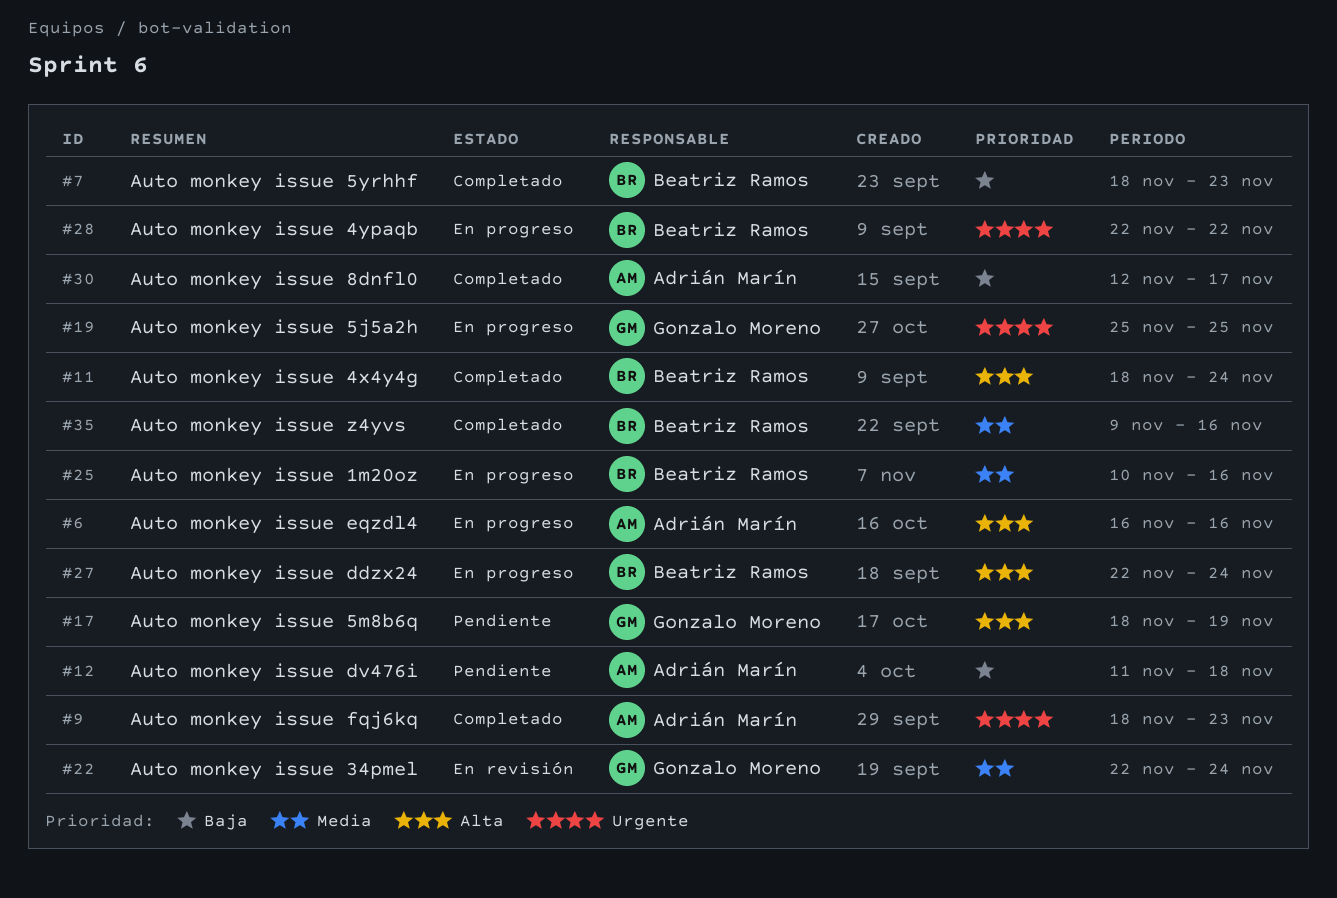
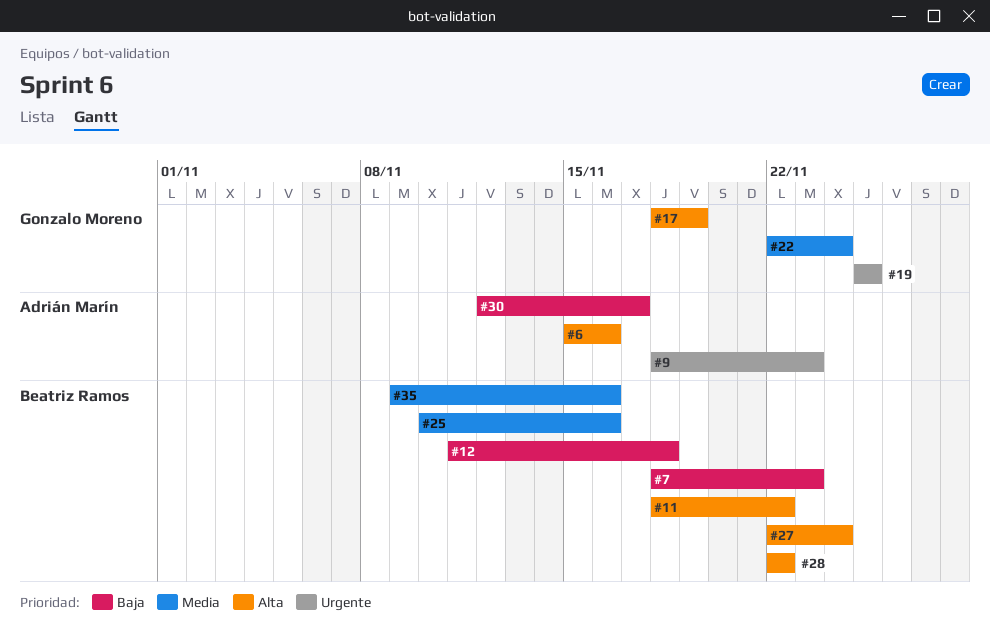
#6, start: Nov 16 -> Nov 15
#11, due: Nov 24 -> Nov 22
#12, owner: Adrián Marín -> Beatriz Ramos
#28, priority: Urgente -> Alta

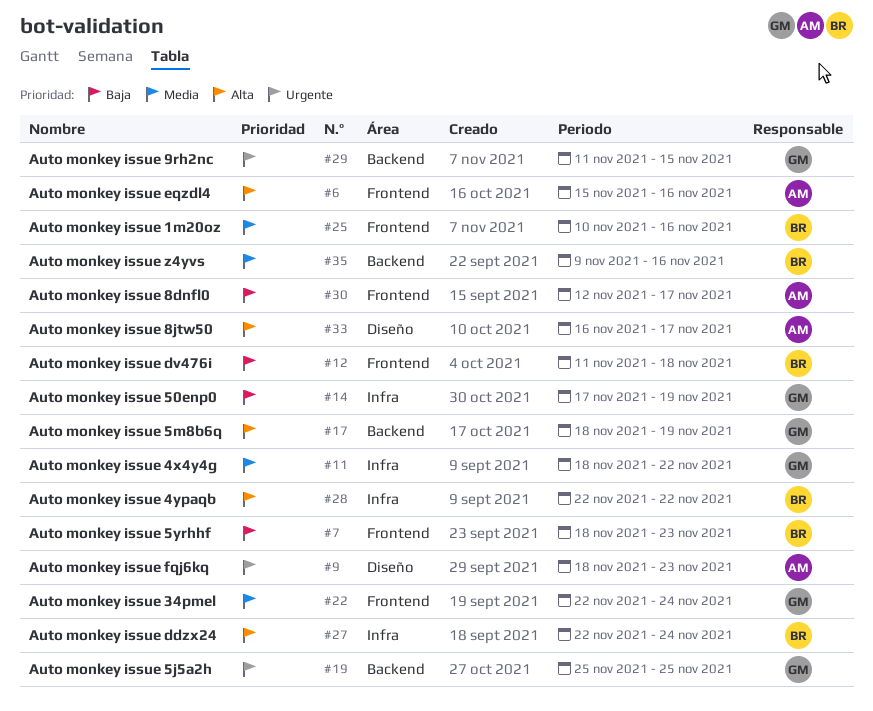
#11, owner: Beatriz Ramos -> Gonzalo Moreno
#11, priority: Alta -> Media
#14: none -> present
#29: none -> present
#33: none -> present

